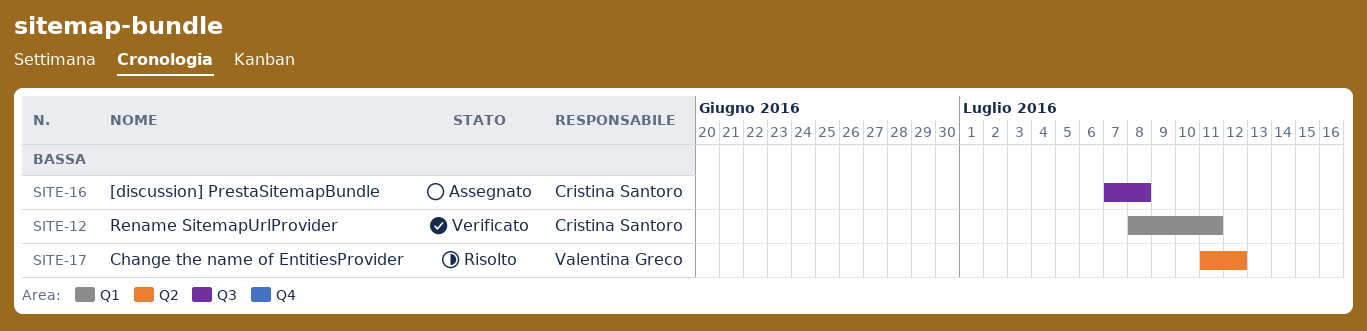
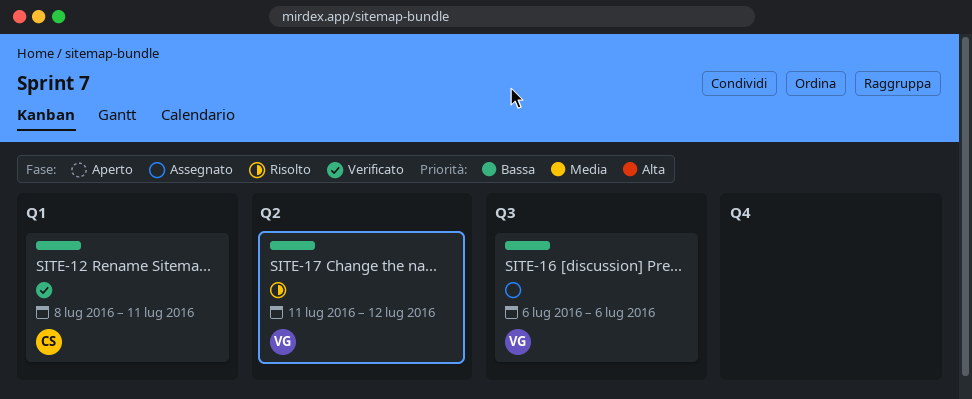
SITE-16, owner: Cristina Santoro -> Valentina Greco
SITE-16, start: Jul 7 -> Jul 6
SITE-16, due: Jul 8 -> Jul 6

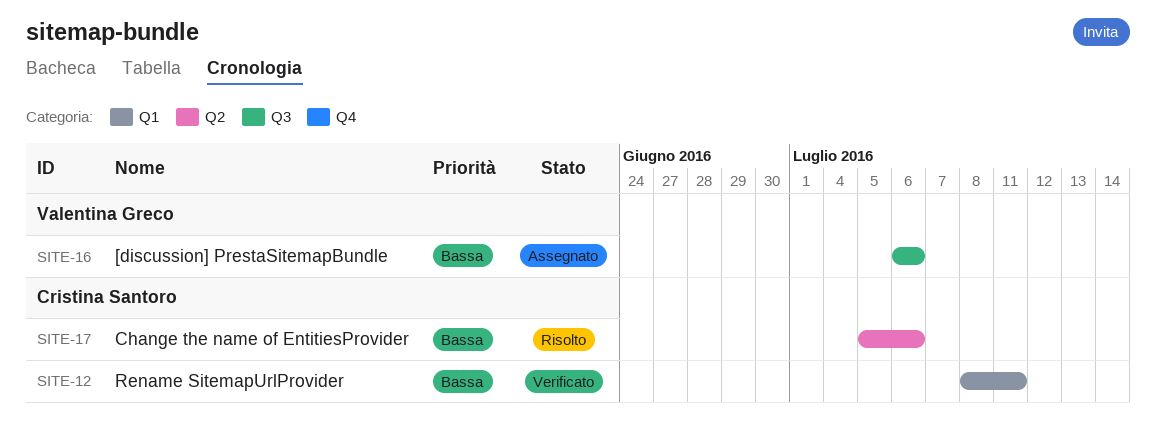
SITE-17, owner: Valentina Greco -> Cristina Santoro
SITE-17, start: Jul 11 -> Jul 5
SITE-17, due: Jul 12 -> Jul 6

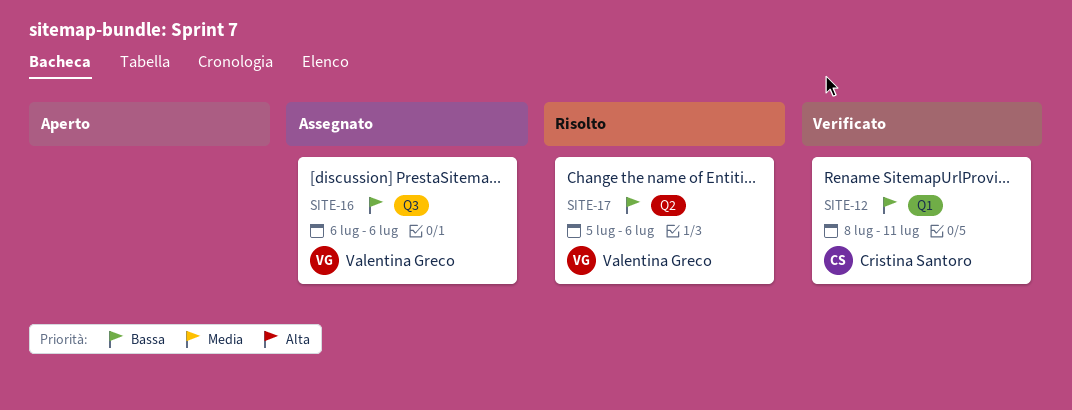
SITE-17, owner: Cristina Santoro -> Valentina Greco

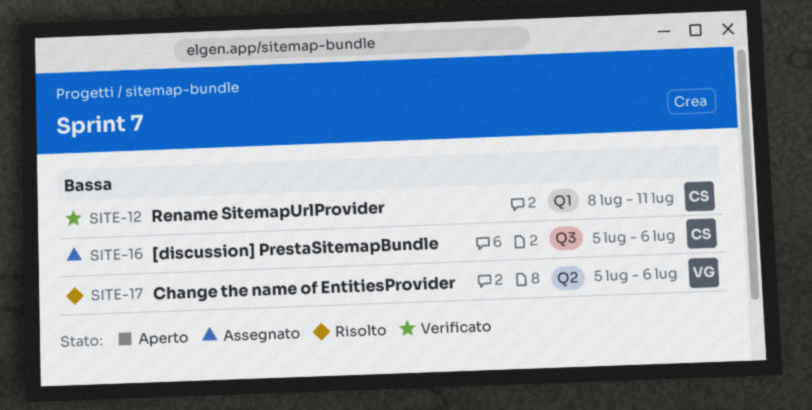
SITE-16, owner: Valentina Greco -> Cristina Santoro
SITE-16, start: Jul 6 -> Jul 5

